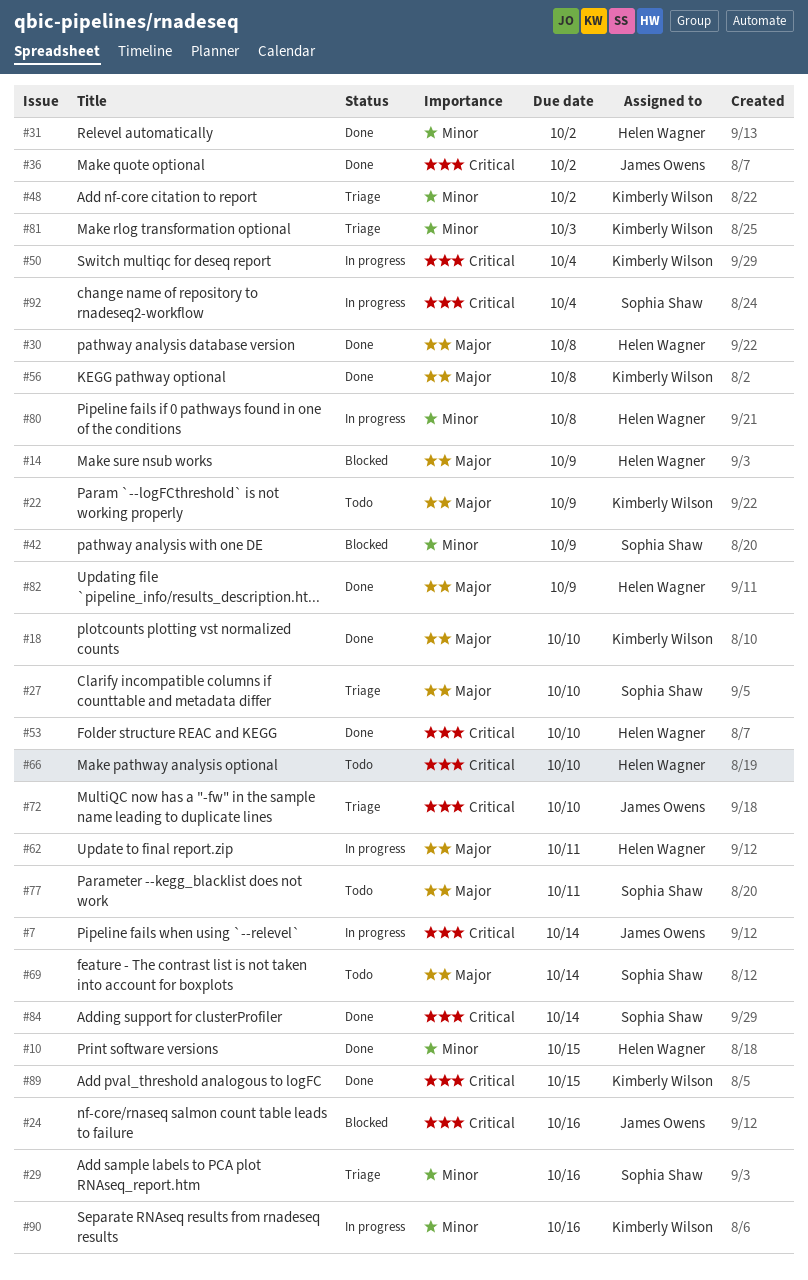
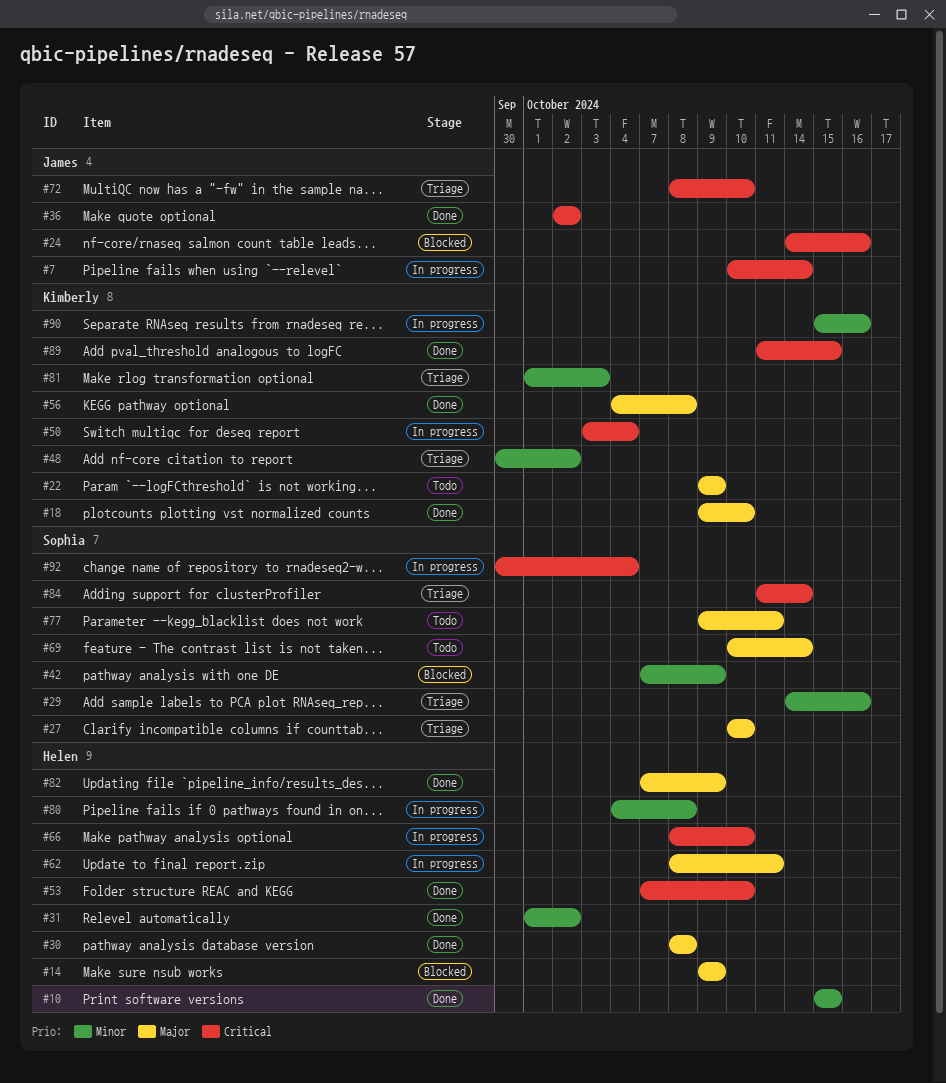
#66, status: Todo -> In progress
#84, status: Done -> Triage

